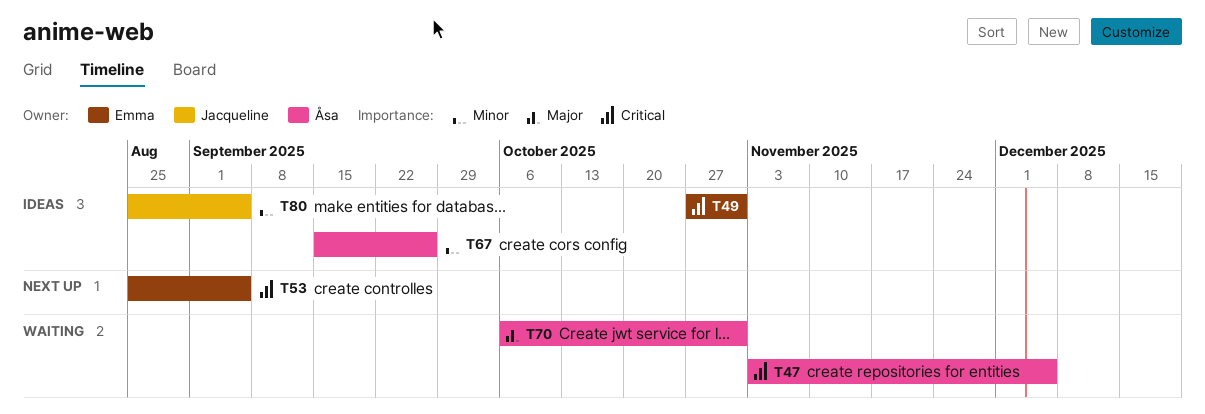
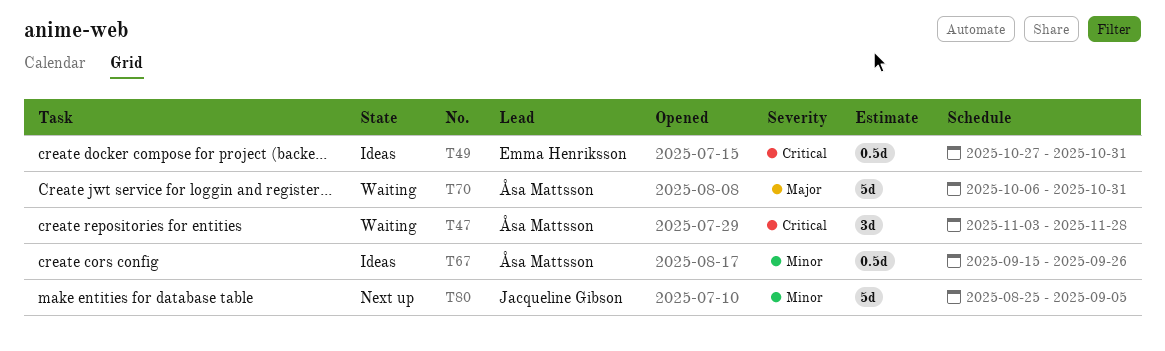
T47, due: Dec 5 -> Nov 28
T53: present -> none
T80, status: Ideas -> Next up

